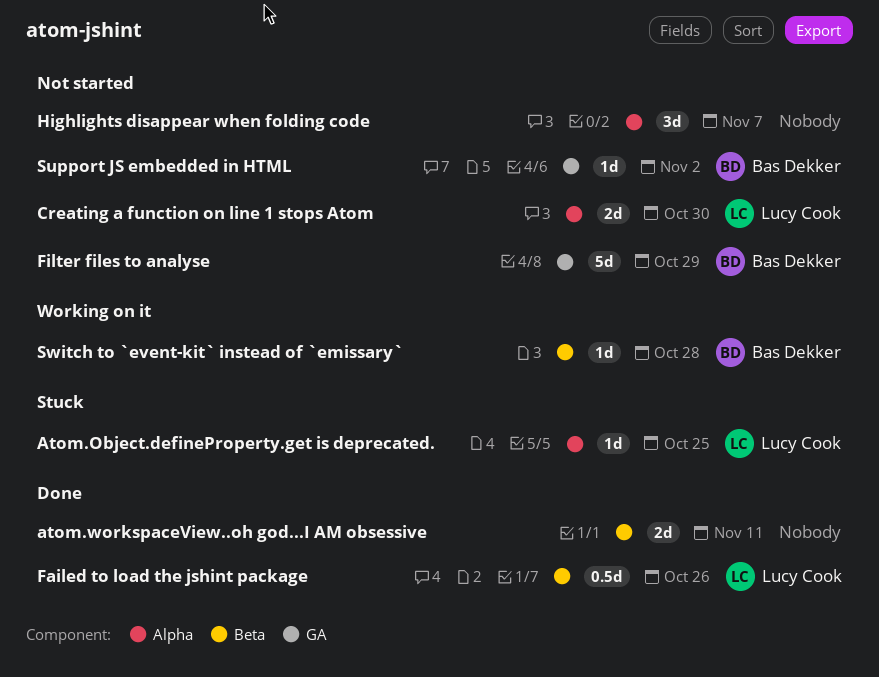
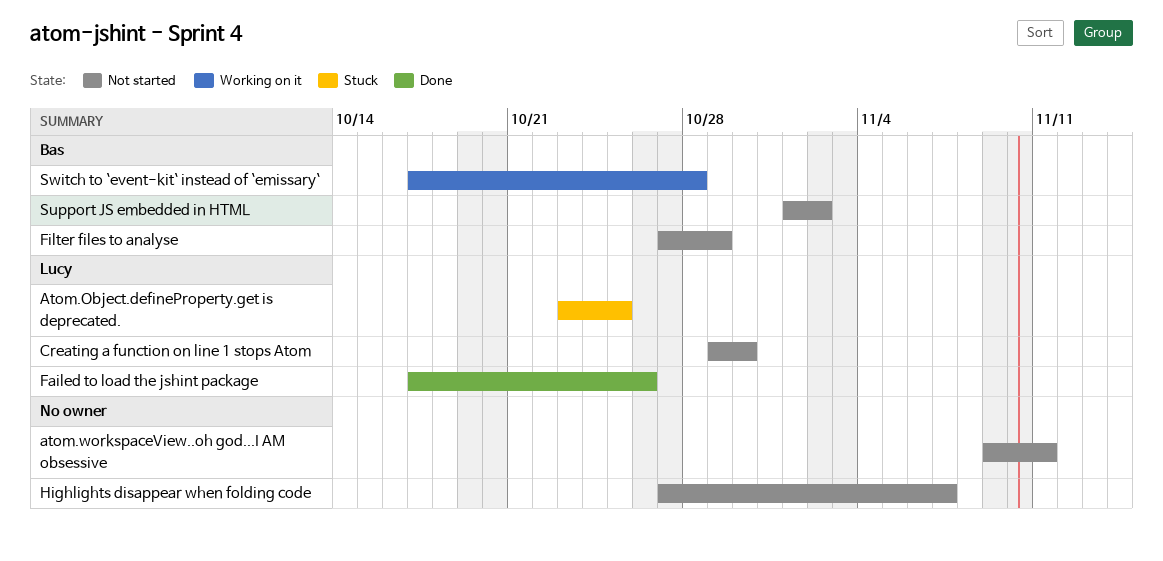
atom.workspaceView..oh god...I AM obsessive, status: Done -> Not started

